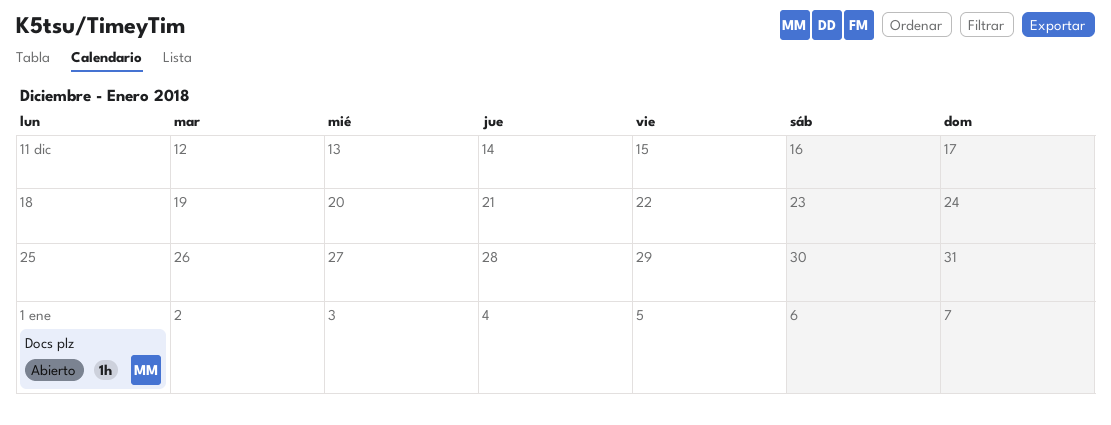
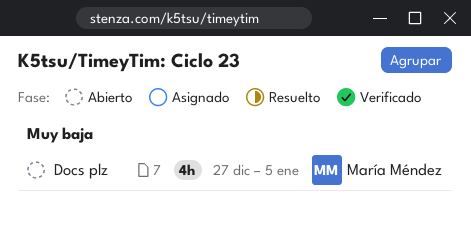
Docs plz, estimate: 1h -> 4h
Docs plz, due: Jan 1 -> Jan 5

